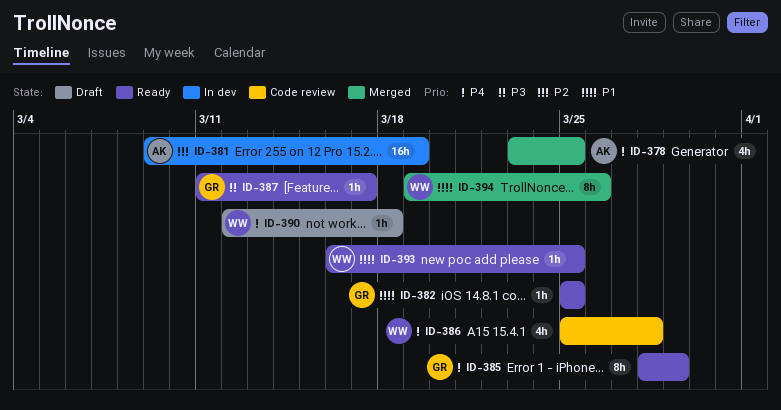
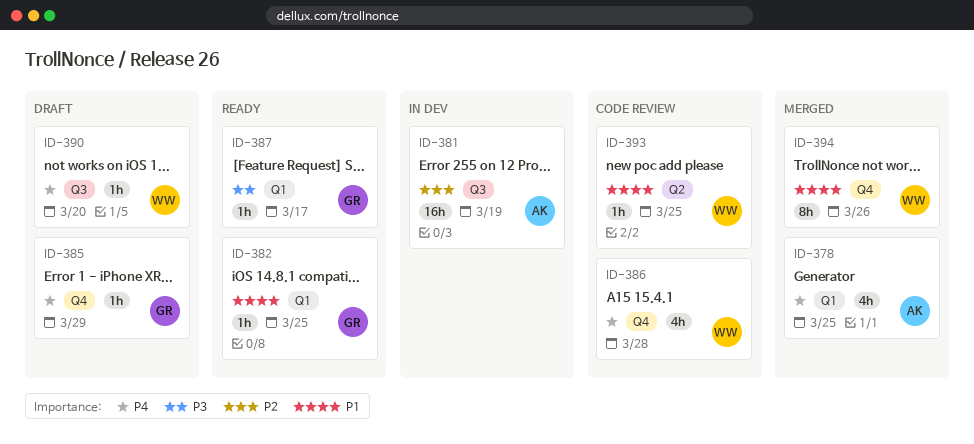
ID-385, status: Ready -> Draft
ID-385, estimate: 8h -> 1h
ID-390, due: Mar 18 -> Mar 20
ID-393, status: Ready -> Code review

